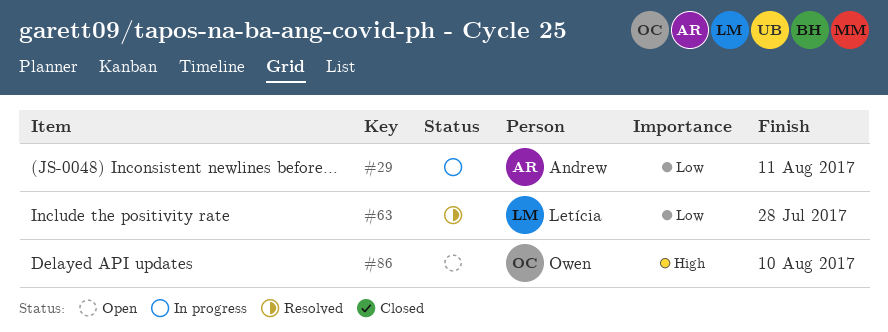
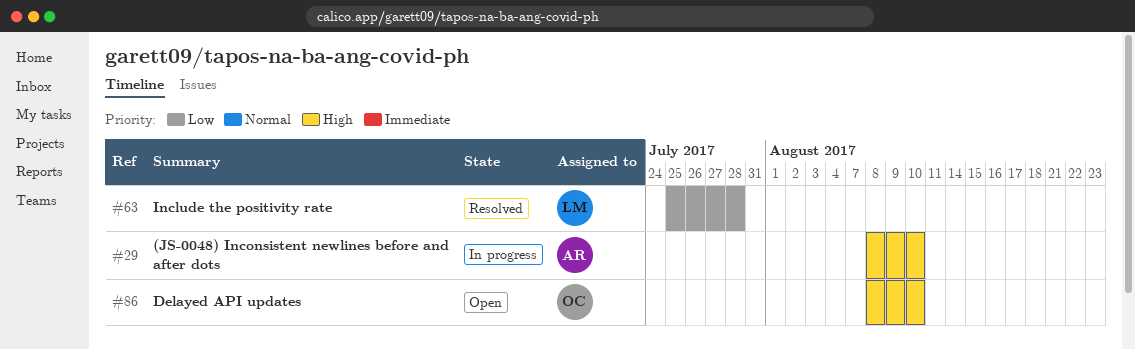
#29, priority: Low -> High
#29, due: Aug 11 -> Aug 10

